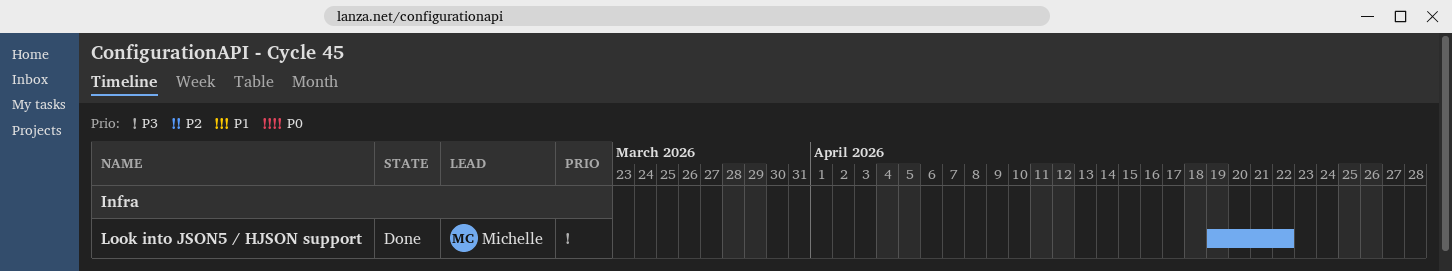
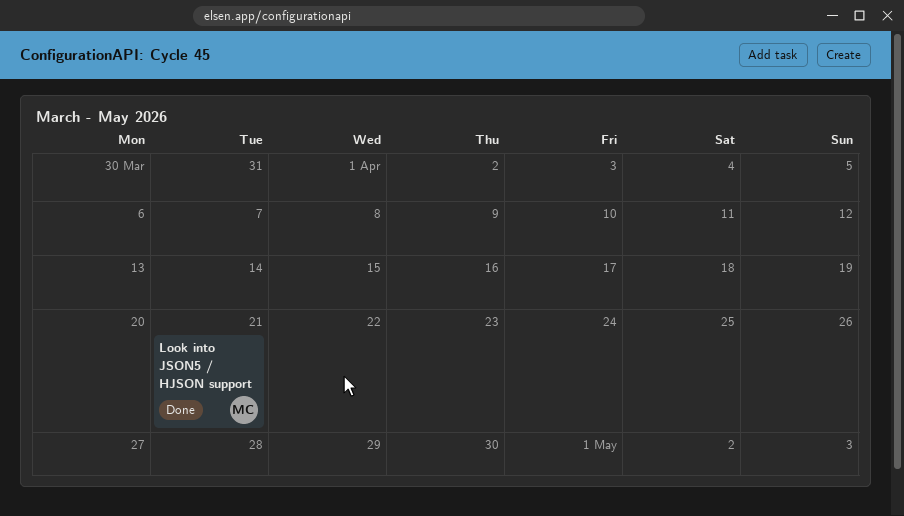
Look into JSON5 / HJSON support, due: Apr 22 -> Apr 21

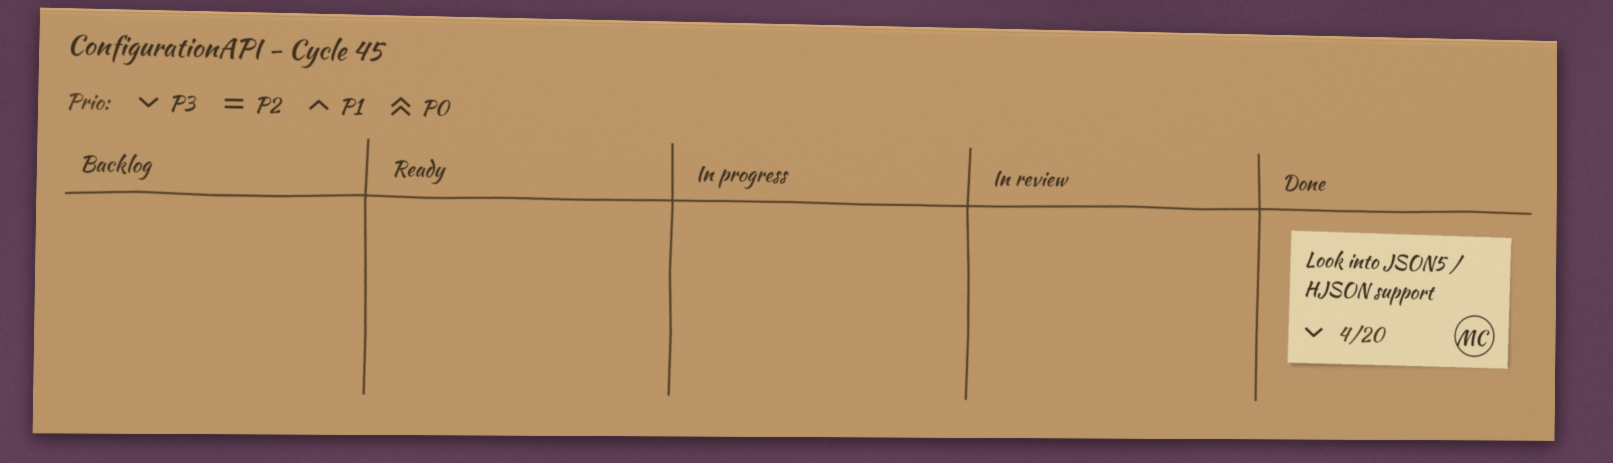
Look into JSON5 / HJSON support, due: Apr 21 -> Apr 20

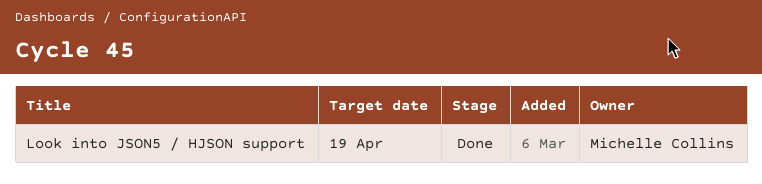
Look into JSON5 / HJSON support, due: Apr 20 -> Apr 19

